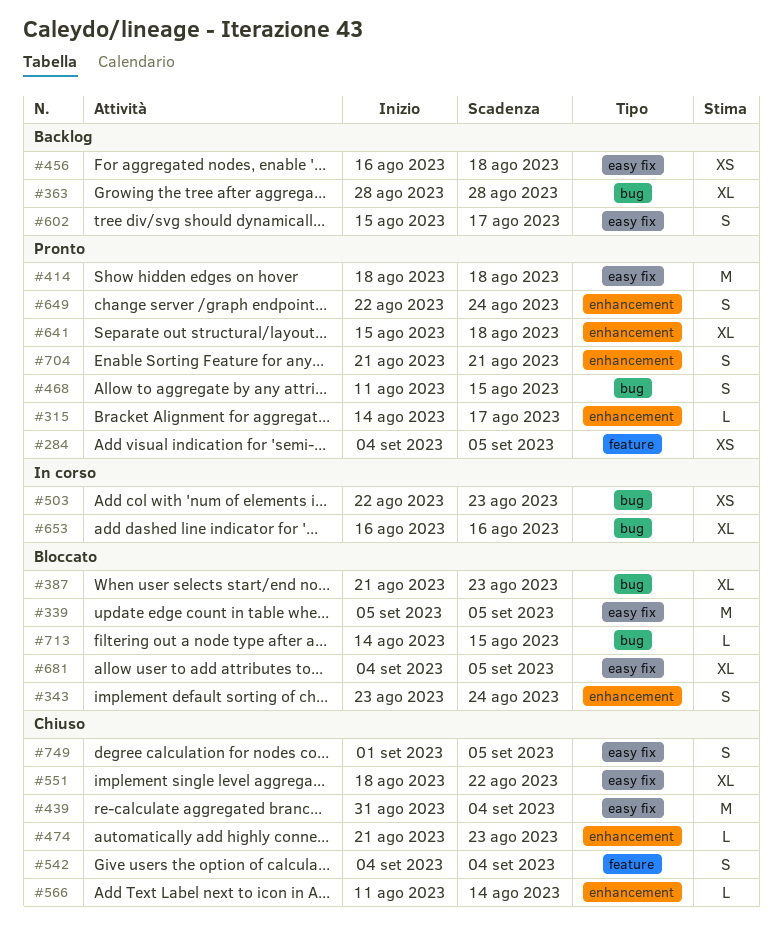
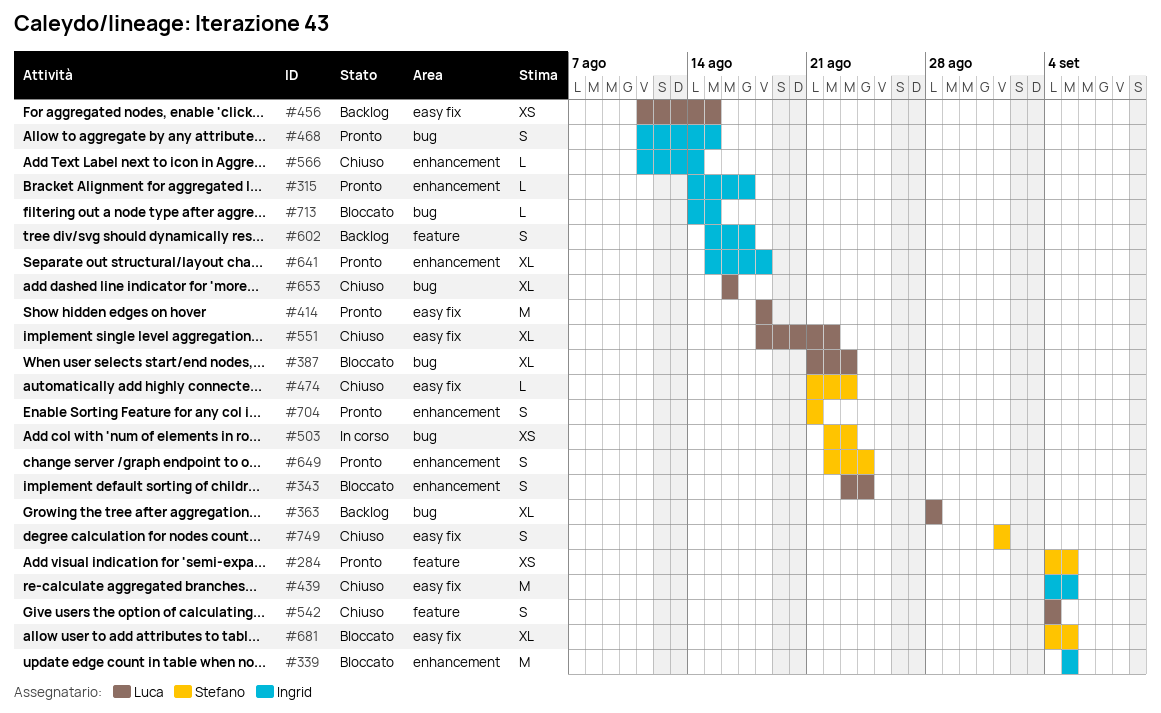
#339, label: easy fix -> enhancement
#439, start: Aug 31 -> Sep 4
#439, due: Sep 4 -> Sep 5
#456, start: Aug 16 -> Aug 11
#456, due: Aug 18 -> Aug 15
#474, label: enhancement -> easy fix
#602, label: easy fix -> feature
#653, status: In corso -> Chiuso
#749, due: Sep 5 -> Sep 1

